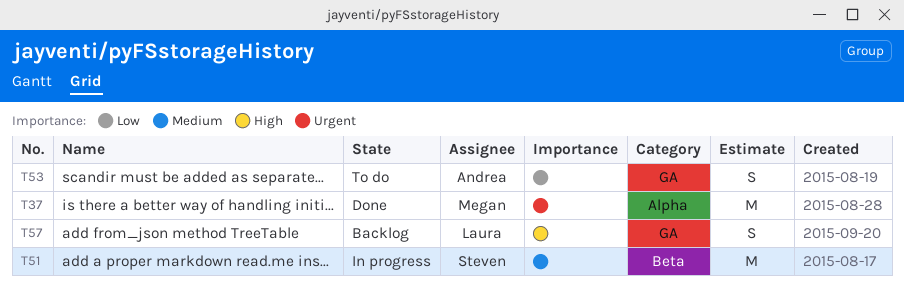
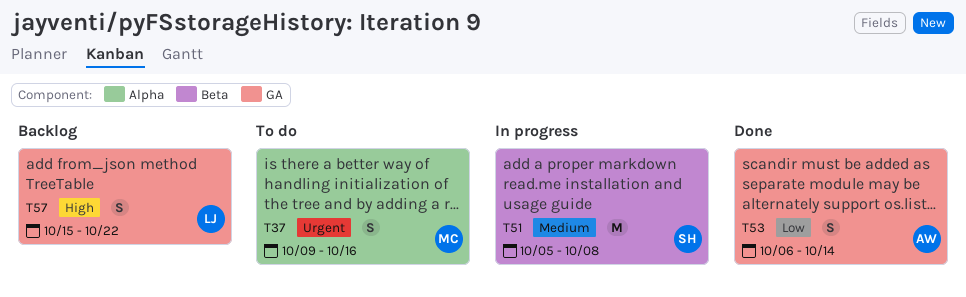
T37, status: Done -> To do
T37, estimate: M -> S
T53, status: To do -> Done

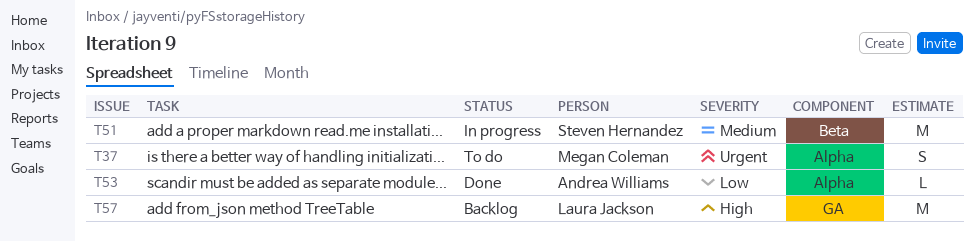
T53, label: GA -> Alpha
T53, estimate: S -> L
T57, estimate: S -> M

